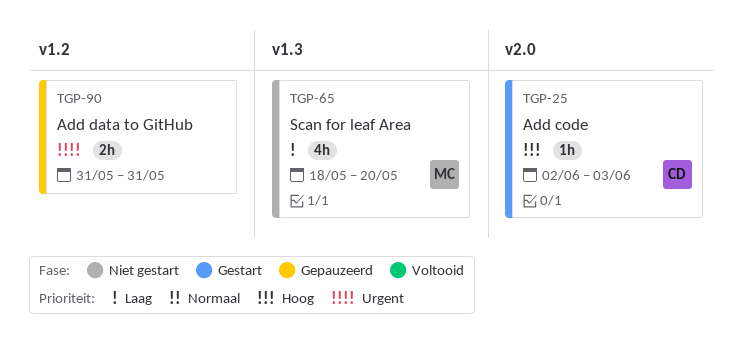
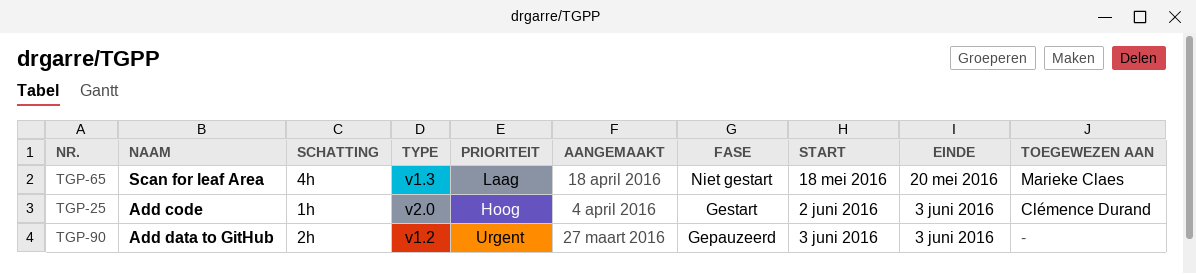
TGP-90, start: May 31 -> Jun 3
TGP-90, due: May 31 -> Jun 3

